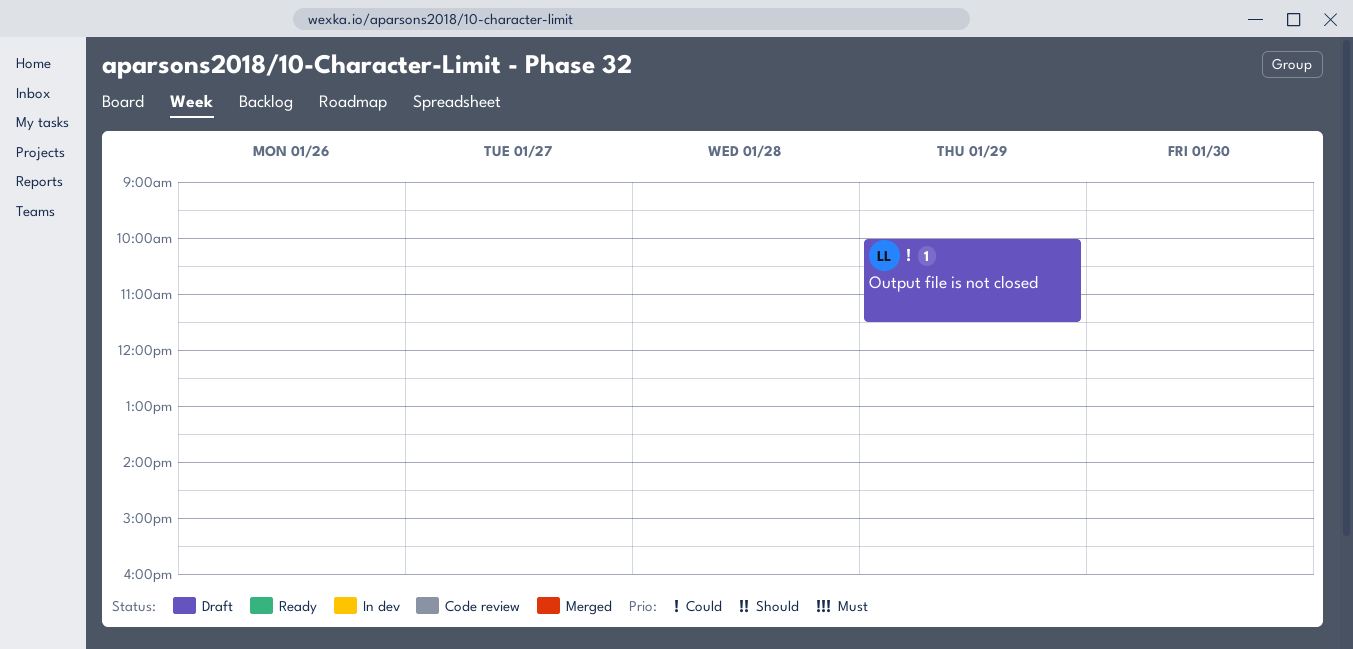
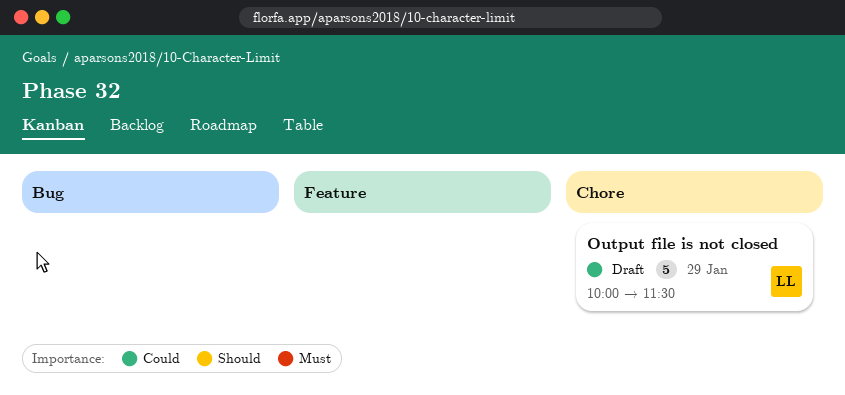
Output file is not closed, estimate: 1 -> 5

